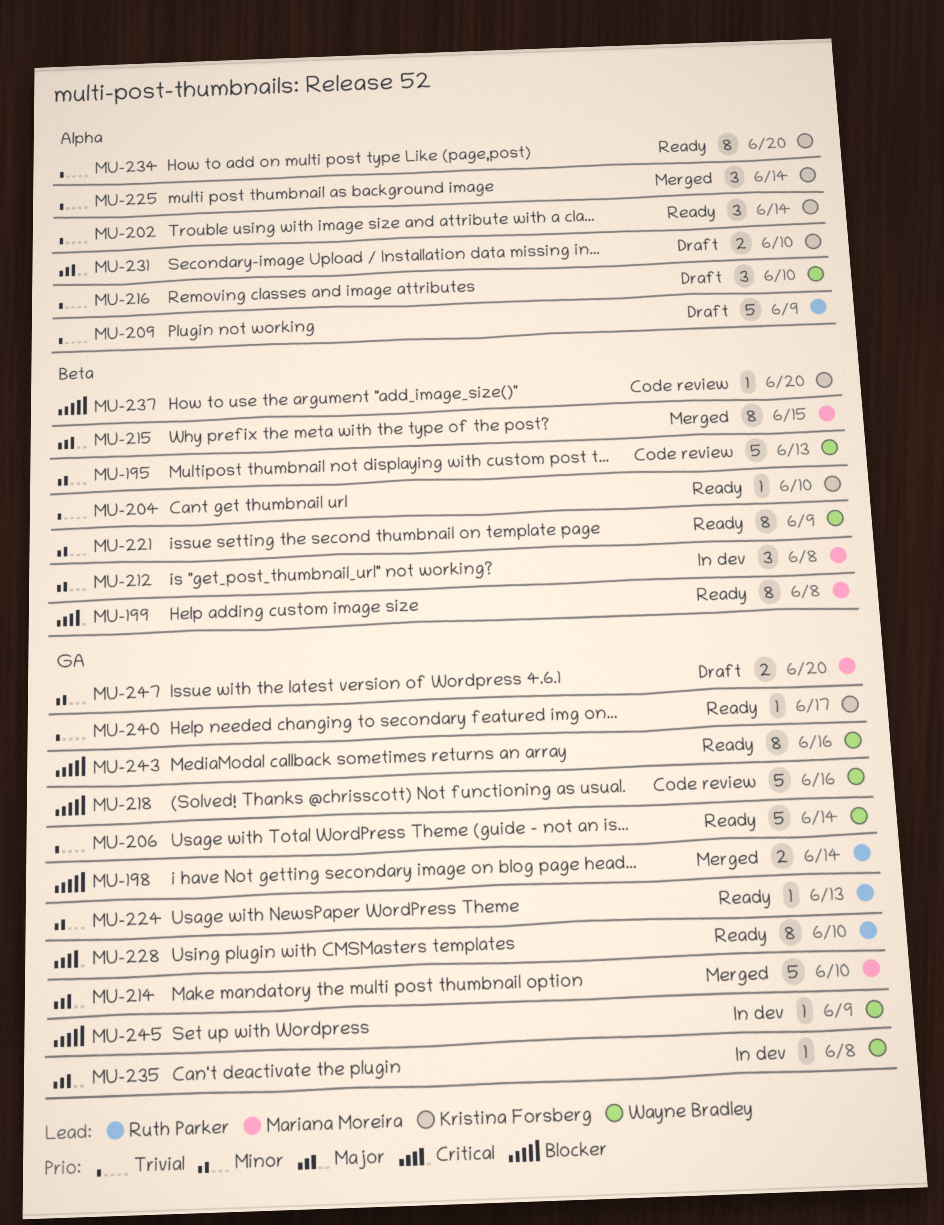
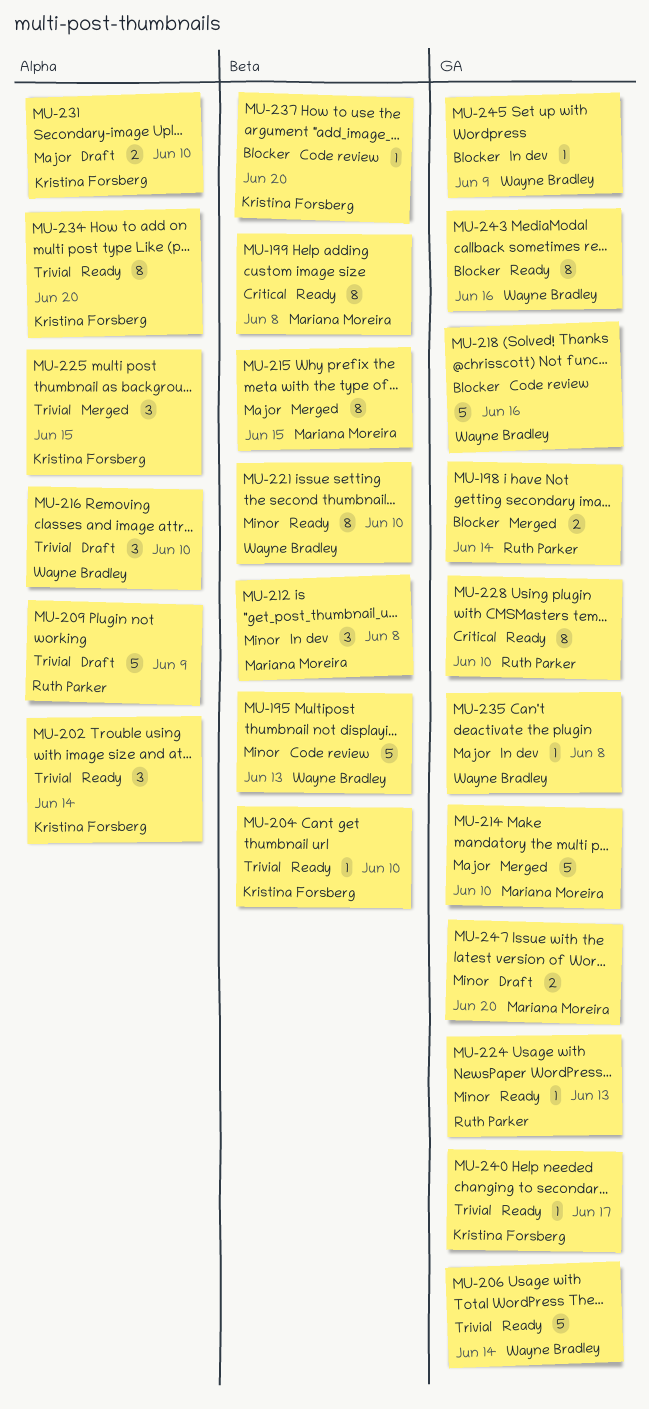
MU-221, due: Jun 9 -> Jun 10
MU-225, due: Jun 14 -> Jun 15

